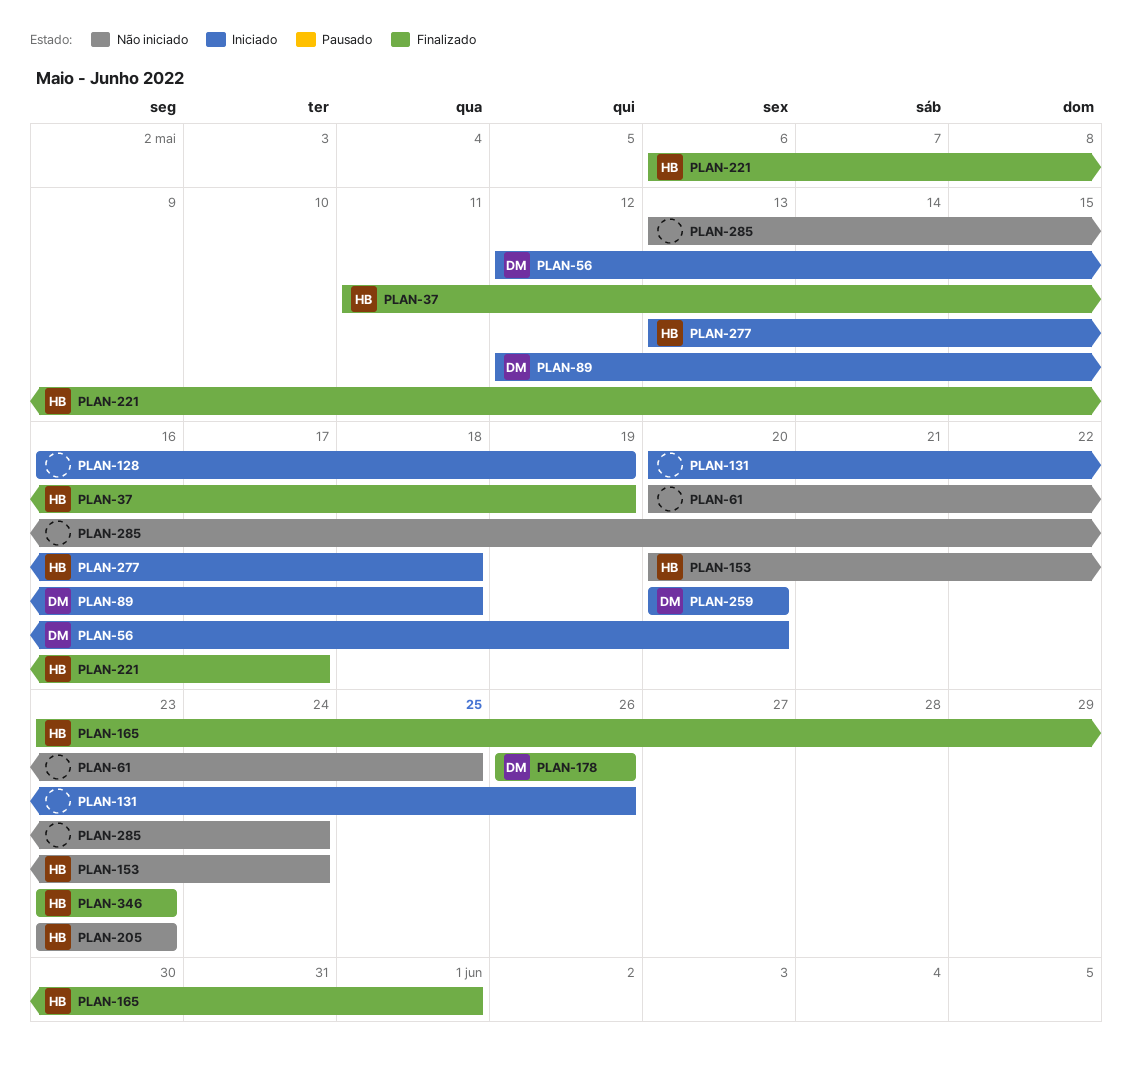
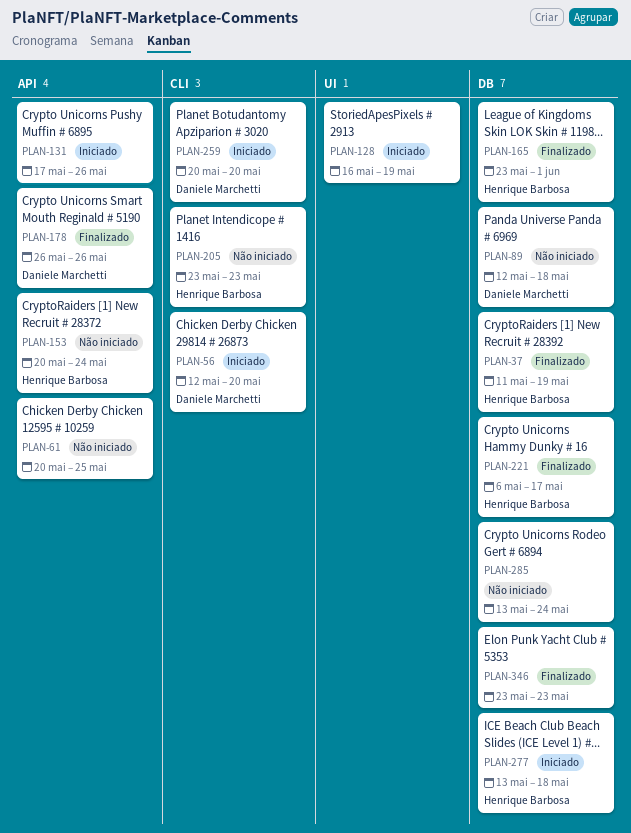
PLAN-89, status: Iniciado -> Não iniciado
PLAN-131, start: May 20 -> May 17
PLAN-346, owner: Henrique Barbosa -> none

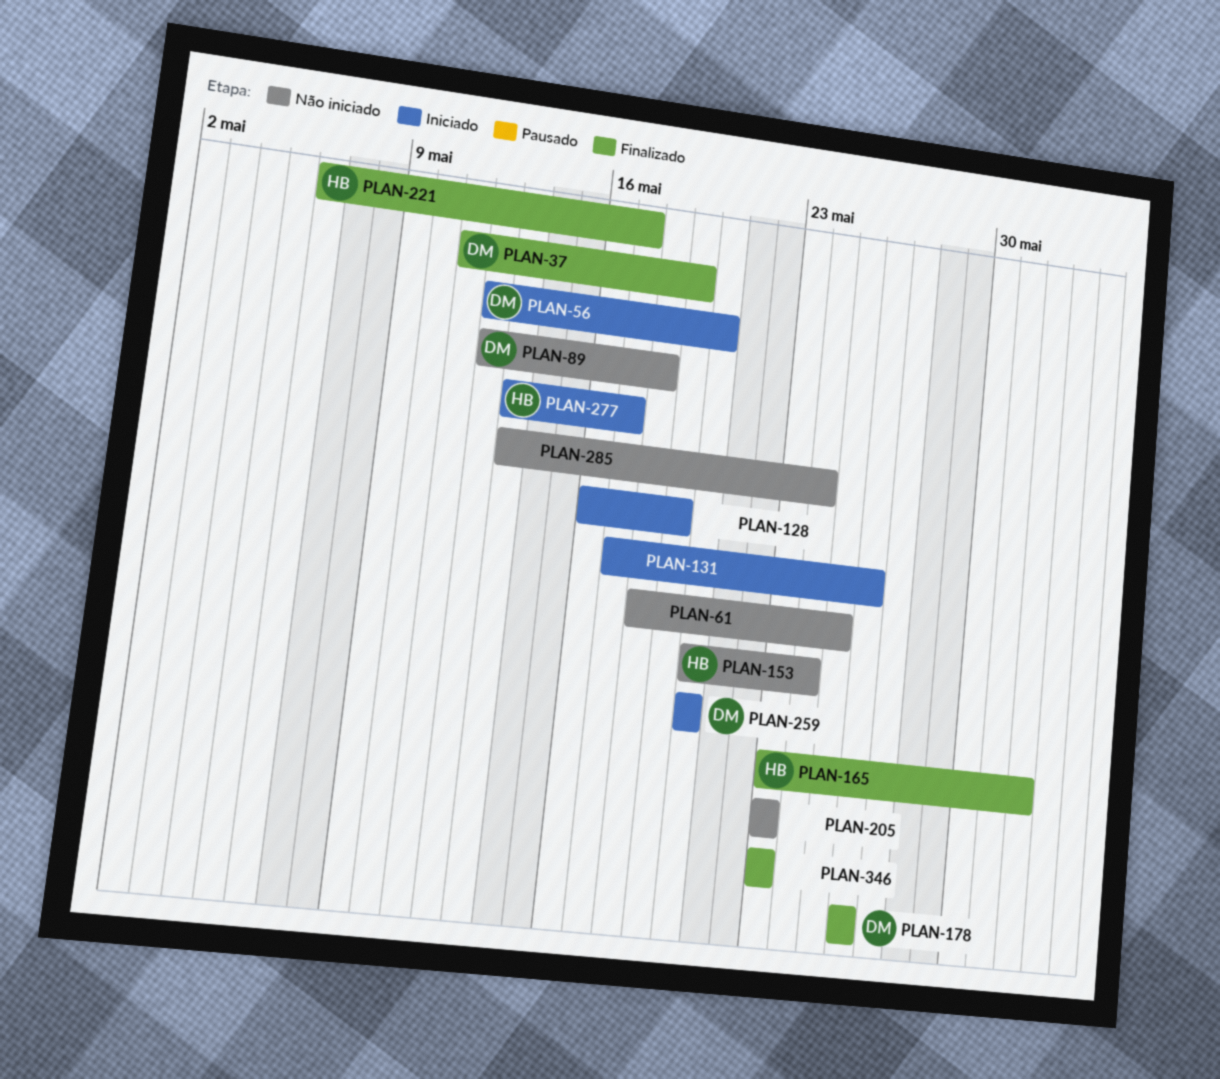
PLAN-37, owner: Henrique Barbosa -> Daniele Marchetti
PLAN-61, start: May 20 -> May 18
PLAN-205, owner: Henrique Barbosa -> none
PLAN-277, due: May 18 -> May 17

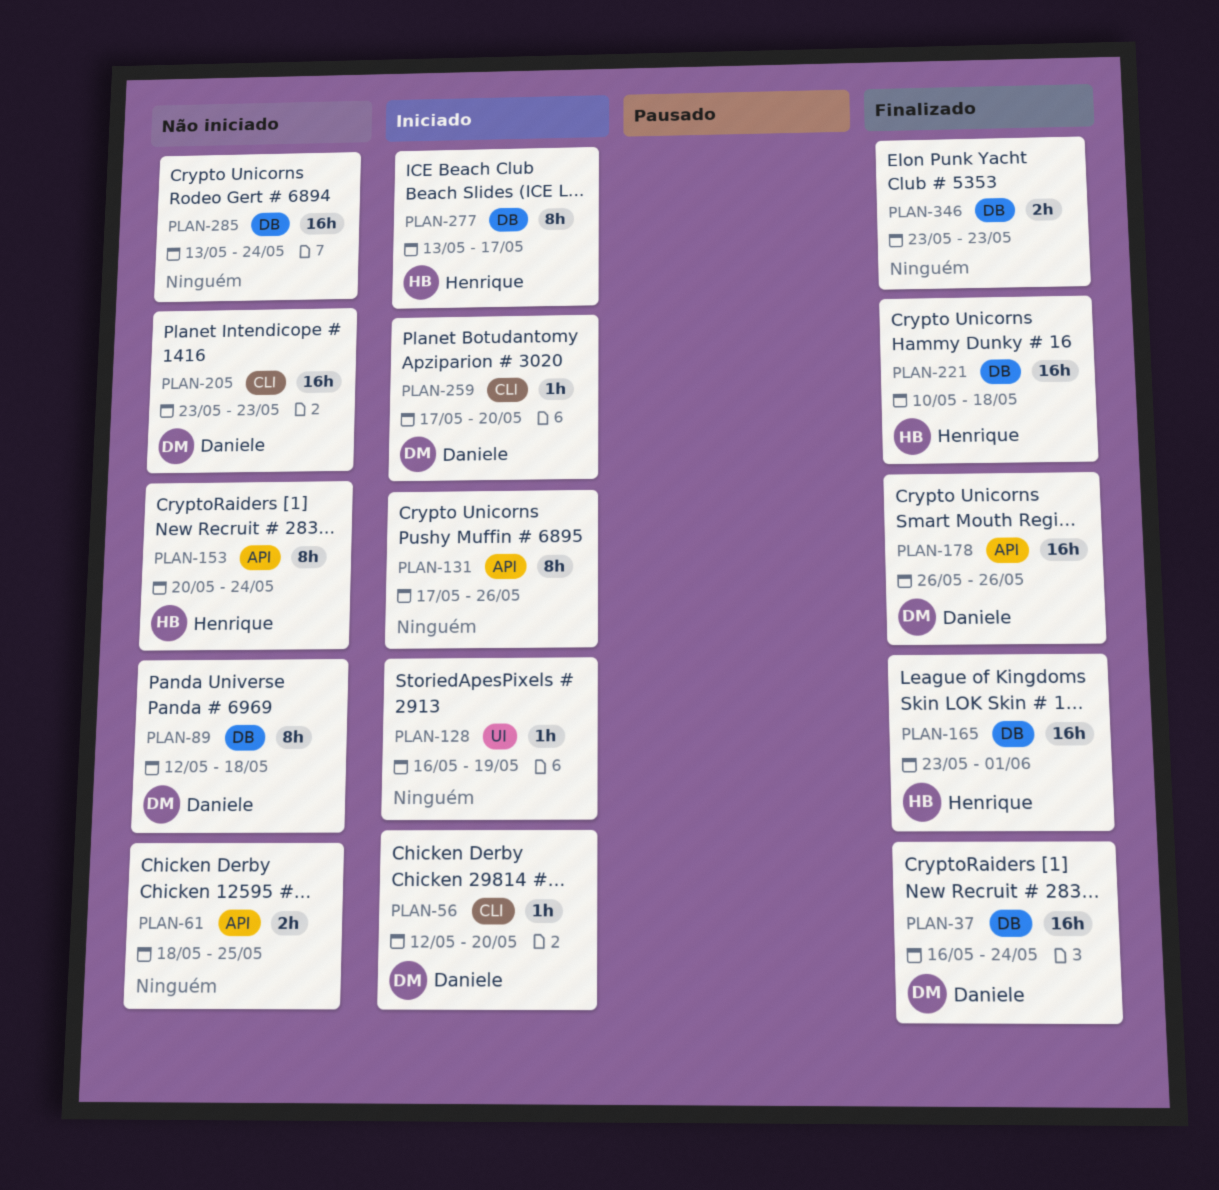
PLAN-37, start: May 11 -> May 16
PLAN-37, due: May 19 -> May 24
PLAN-205, owner: none -> Daniele
PLAN-221, start: May 6 -> May 10
PLAN-221, due: May 17 -> May 18
PLAN-259, start: May 20 -> May 17

